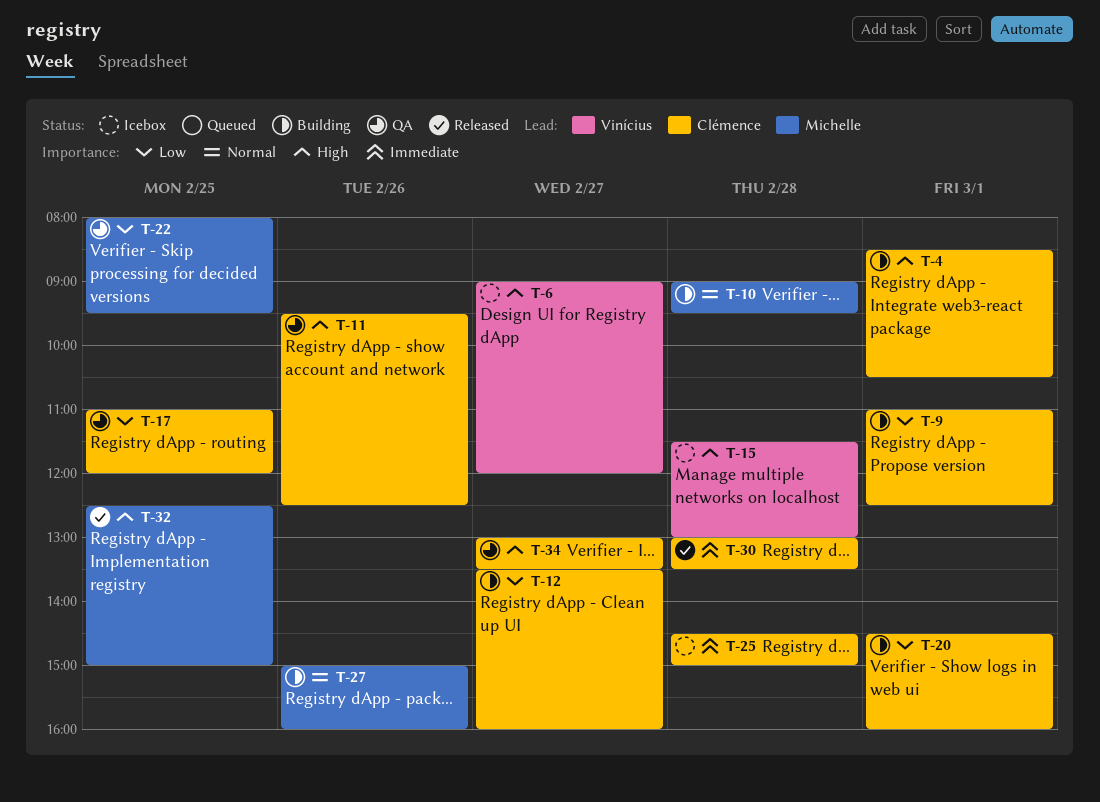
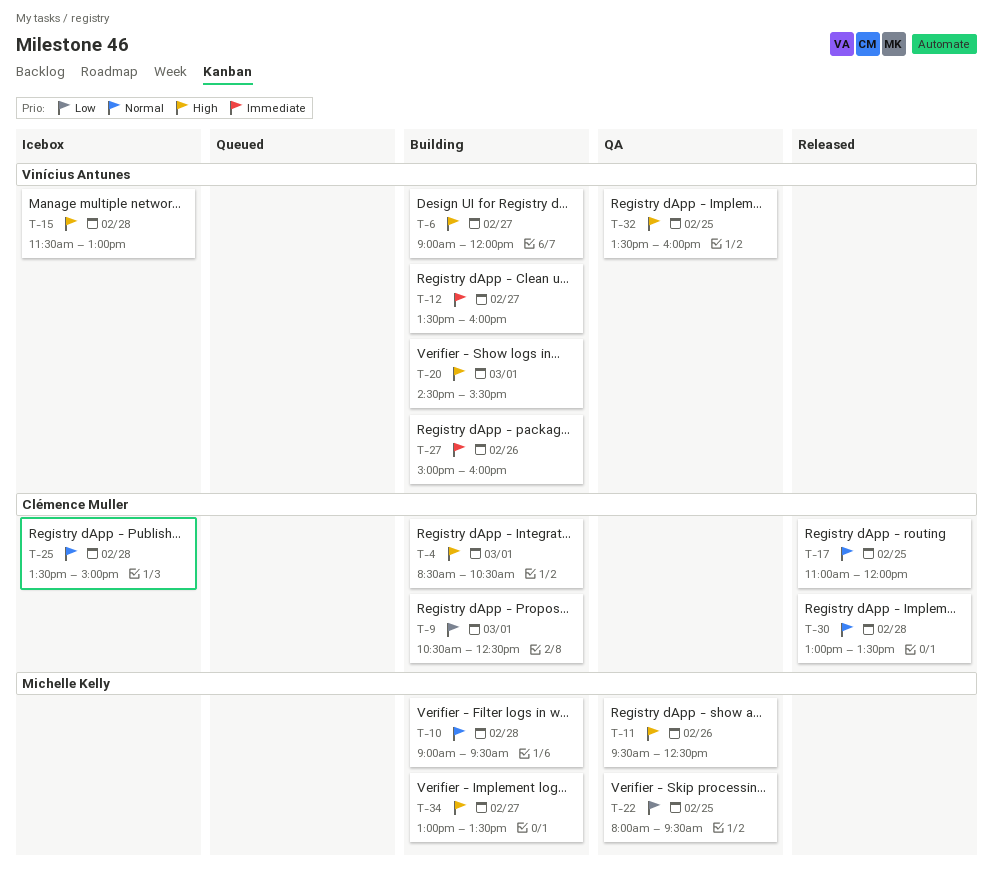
T-6, status: Icebox -> Building
T-9, begins: 11:00 -> 10:30
T-11, owner: Clémence Muller -> Michelle Kelly
T-12, owner: Clémence Muller -> Vinícius Antunes
T-12, priority: Low -> Immediate
T-17, status: QA -> Released
T-17, priority: Low -> Normal
T-20, owner: Clémence Muller -> Vinícius Antunes
T-20, priority: Low -> High
T-20, ends: 16:00 -> 15:30
T-25, priority: Immediate -> Normal
T-25, begins: 14:30 -> 13:30
T-27, owner: Michelle Kelly -> Vinícius Antunes
T-27, priority: Normal -> Immediate
T-30, priority: Immediate -> Normal
T-32, status: Released -> QA
T-32, owner: Michelle Kelly -> Vinícius Antunes
T-32, begins: 12:30 -> 13:30
T-32, ends: 15:00 -> 16:00
T-34, status: QA -> Building
T-34, owner: Clémence Muller -> Michelle Kelly

